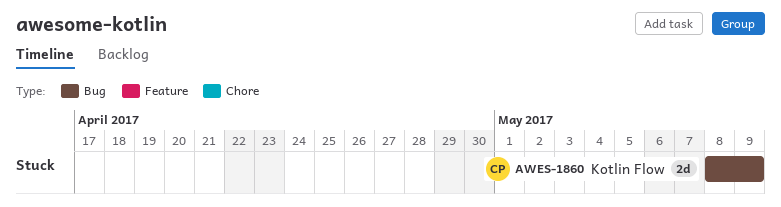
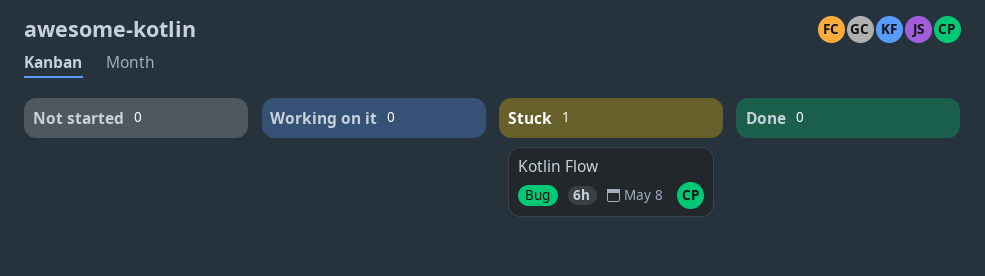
Kotlin Flow, estimate: 2d -> 6h
Kotlin Flow, due: May 9 -> May 8

